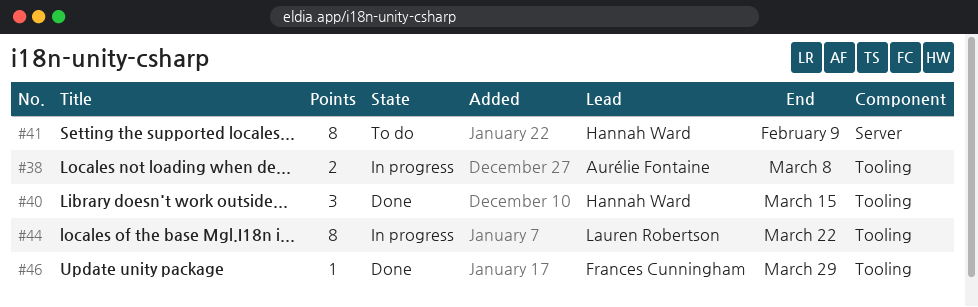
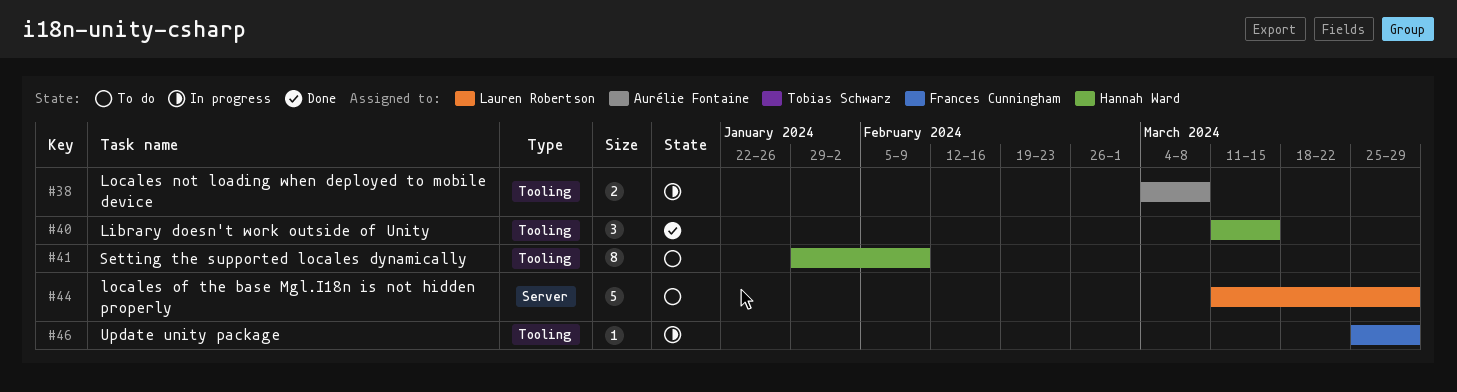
#41, label: Server -> Tooling
#44, status: In progress -> To do
#44, label: Tooling -> Server
#44, estimate: 8 -> 5
#44, due: Mar 22 -> Mar 29
#46, status: Done -> In progress

